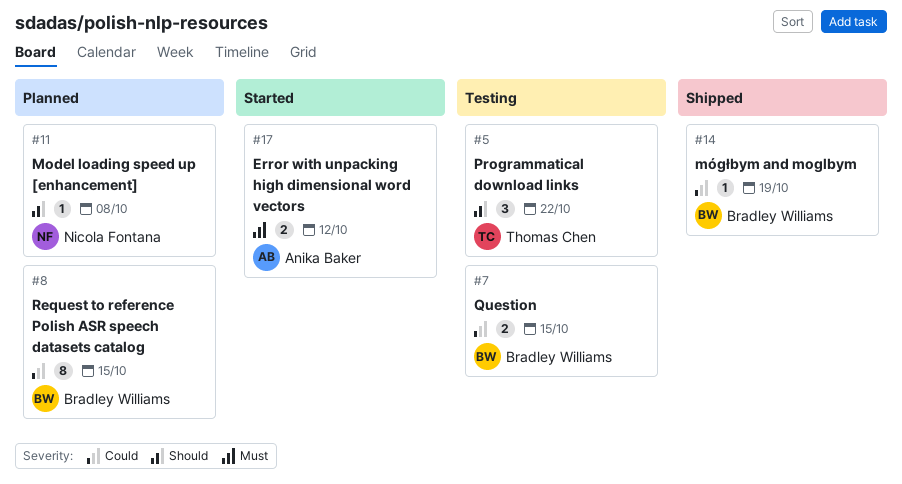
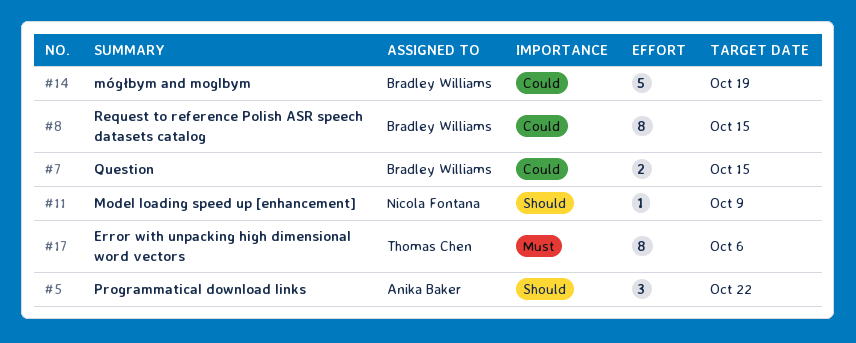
#5, owner: Thomas Chen -> Anika Baker
#11, due: Oct 8 -> Oct 9
#14, estimate: 1 -> 5
#17, owner: Anika Baker -> Thomas Chen
#17, estimate: 2 -> 8
#17, due: Oct 12 -> Oct 6

